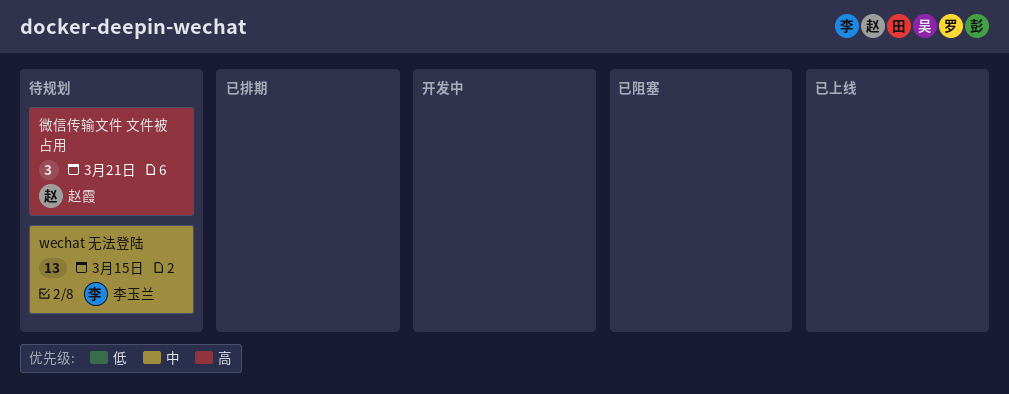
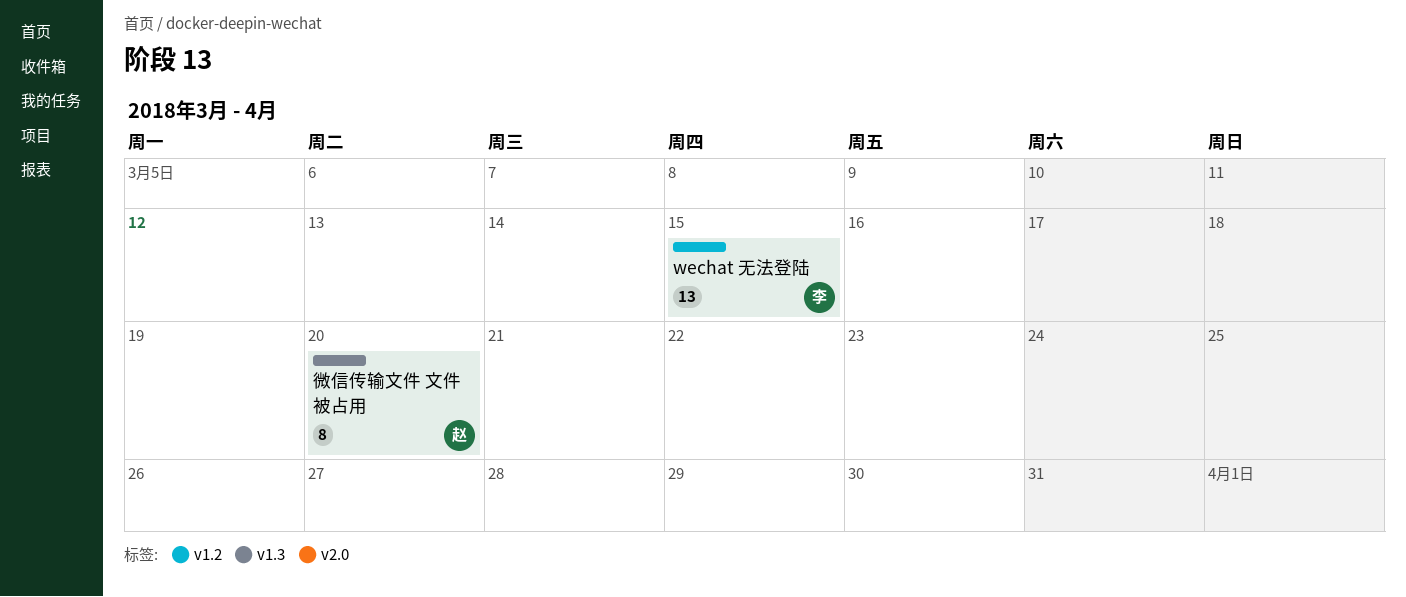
微信传输文件 文件被占用, estimate: 3 -> 8
微信传输文件 文件被占用, due: Mar 21 -> Mar 20

